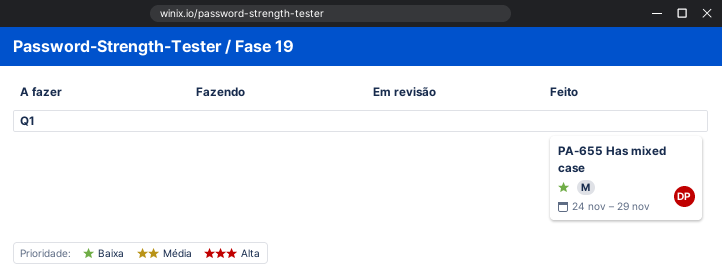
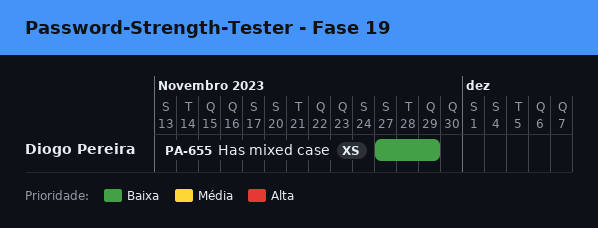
PA-655, estimate: M -> XS
PA-655, start: Nov 24 -> Nov 27

